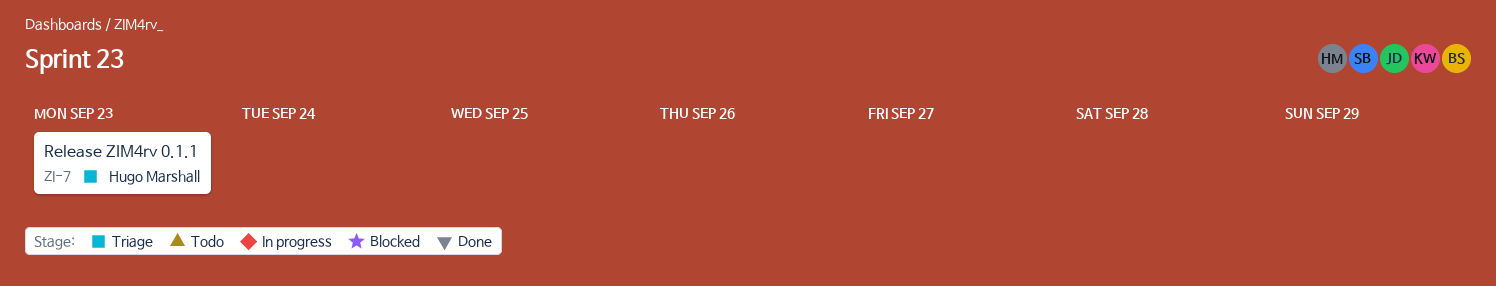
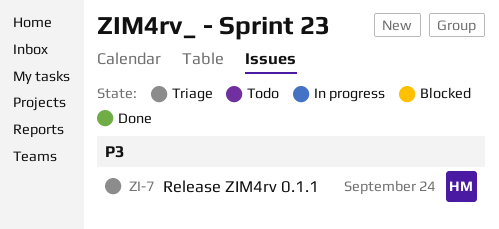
ZI-7, due: Sep 23 -> Sep 24

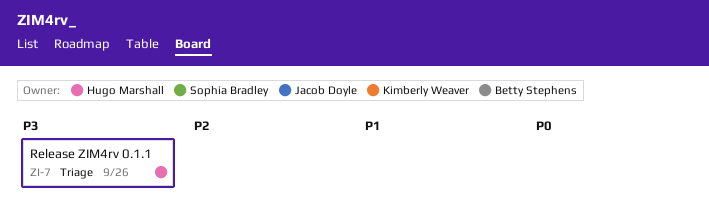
ZI-7, due: Sep 24 -> Sep 26

